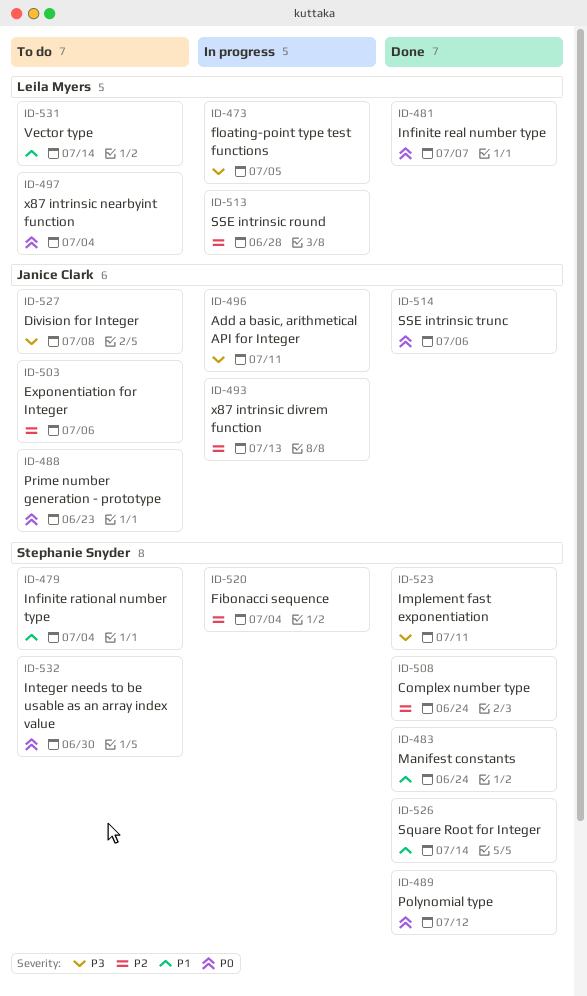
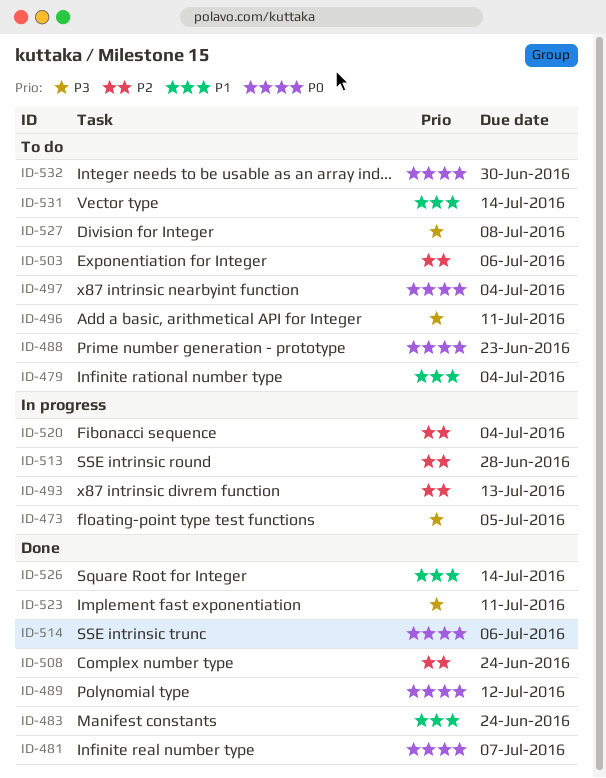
ID-496, status: In progress -> To do

